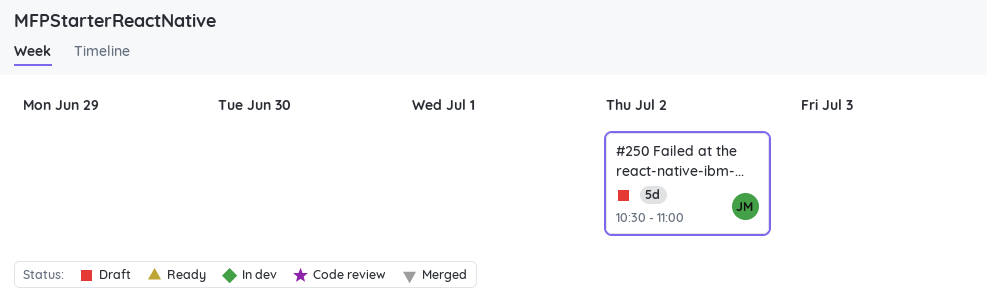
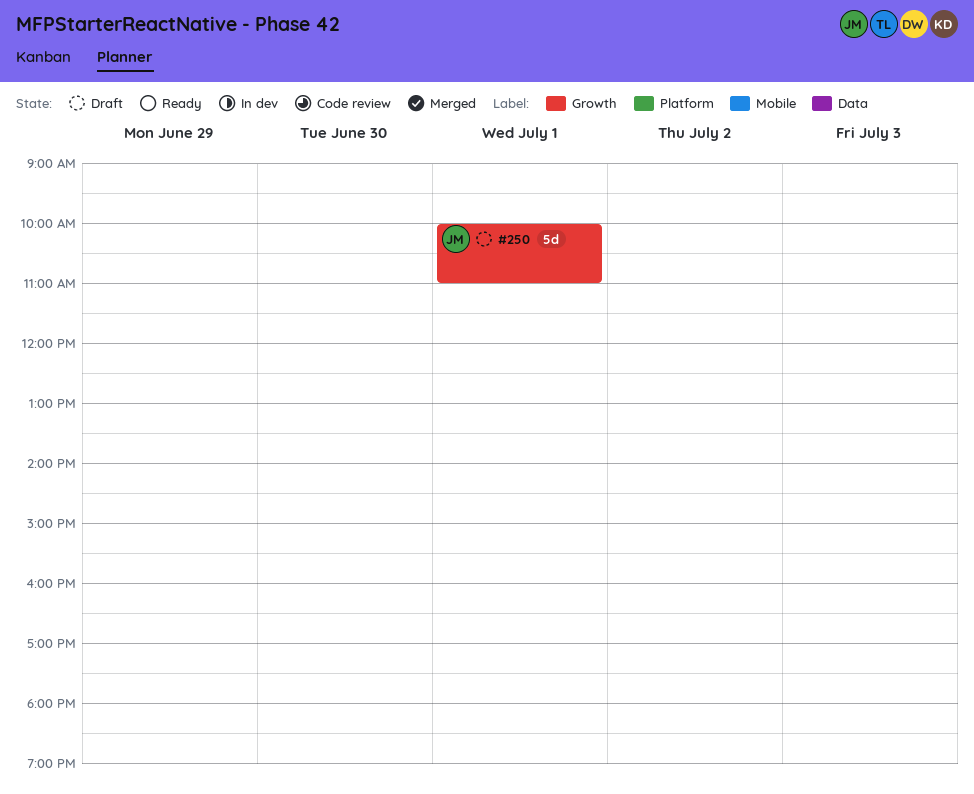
#250, day: Jul 2 -> Jul 1
#250, begins: 10:30 -> 10:00

